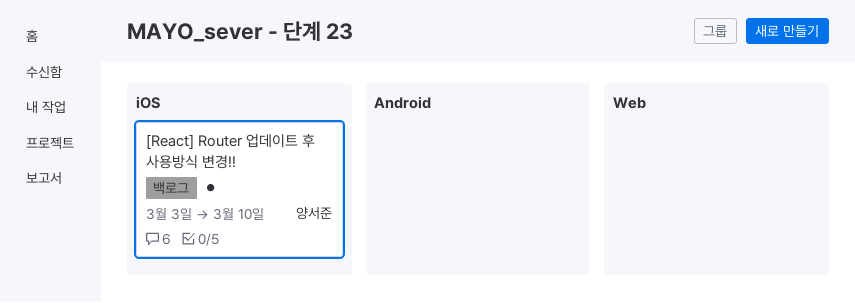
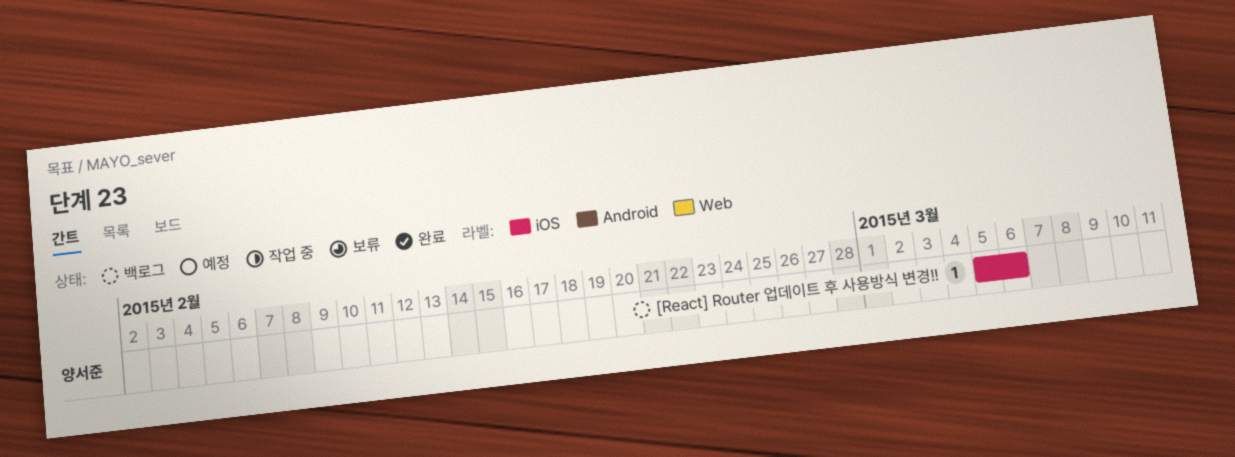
[React] Router 업데이트 후 사용방식 변경!!, start: Mar 3 -> Mar 5
[React] Router 업데이트 후 사용방식 변경!!, due: Mar 10 -> Mar 6

